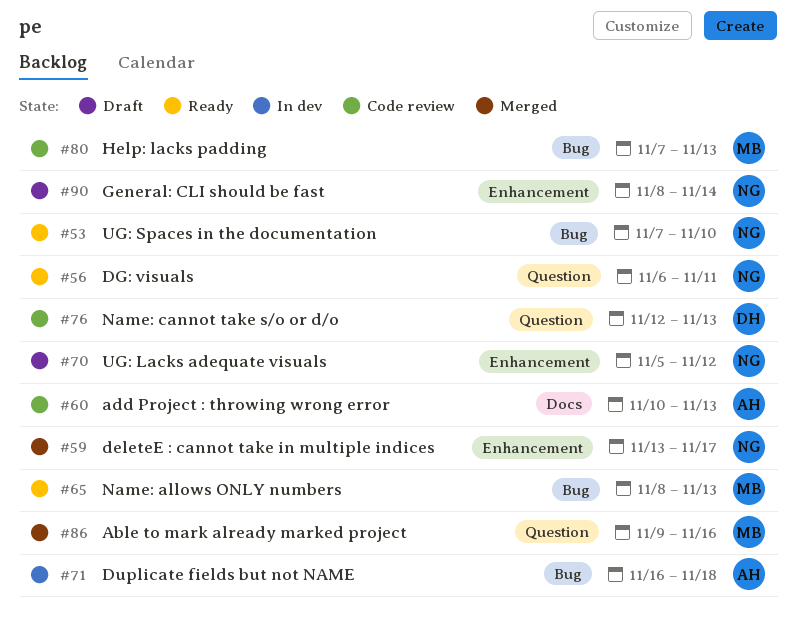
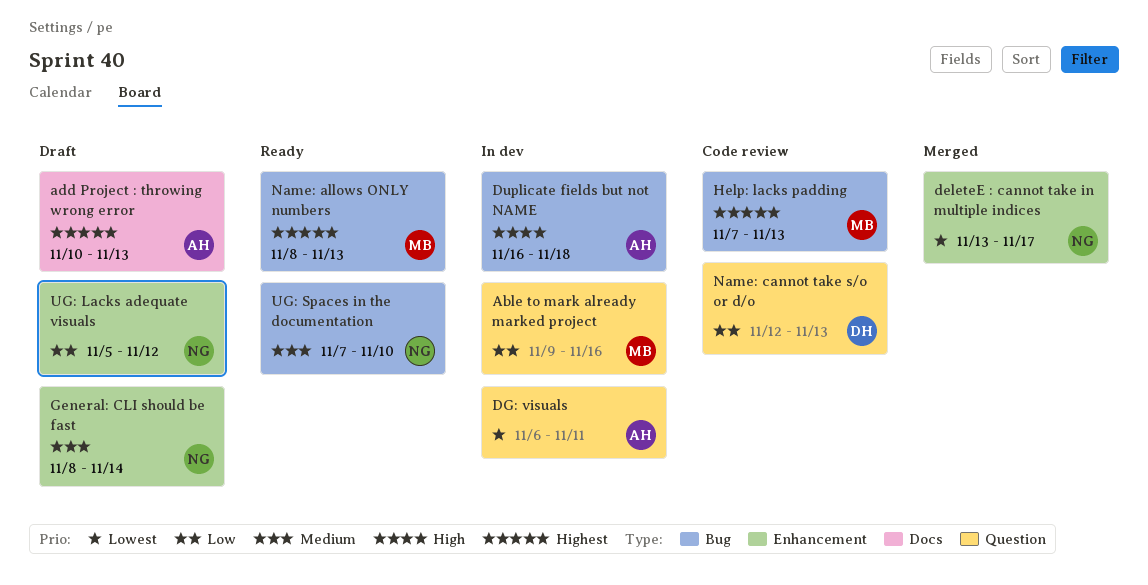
Able to mark already marked project, status: Merged -> In dev
add Project : throwing wrong error, status: Code review -> Draft
DG: visuals, status: Ready -> In dev
DG: visuals, owner: NG -> AH

